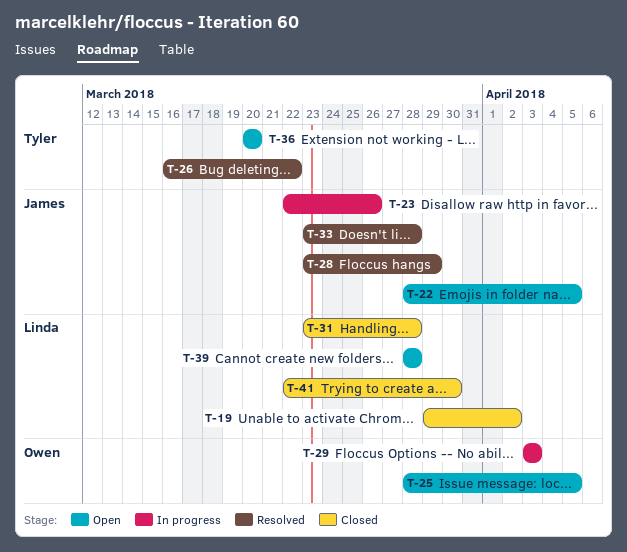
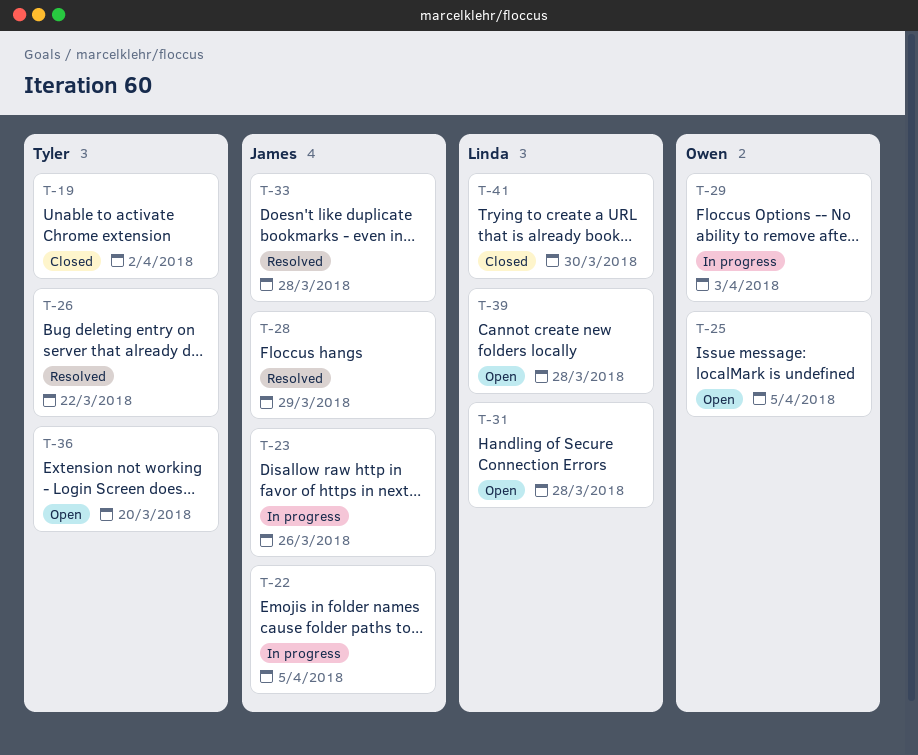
T-19, owner: Linda -> Tyler
T-22, status: Open -> In progress
T-31, status: Closed -> Open

